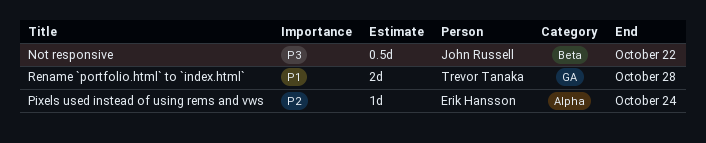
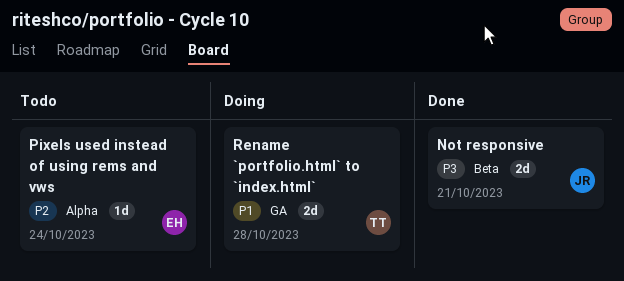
Not responsive, estimate: 0.5d -> 2d
Not responsive, due: Oct 22 -> Oct 21

